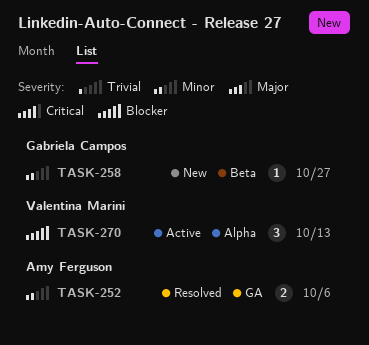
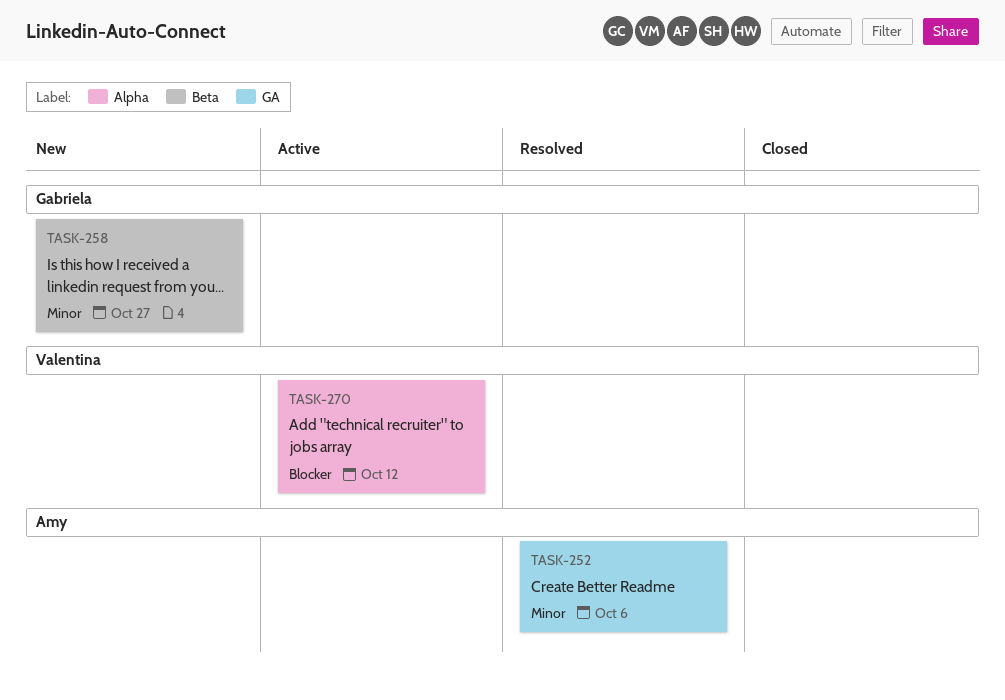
TASK-270, due: Oct 13 -> Oct 12

